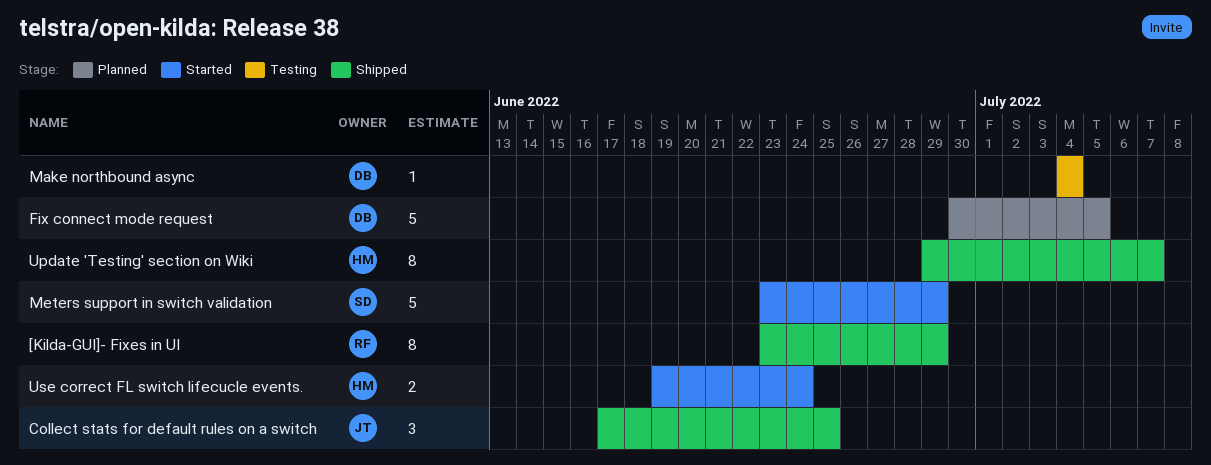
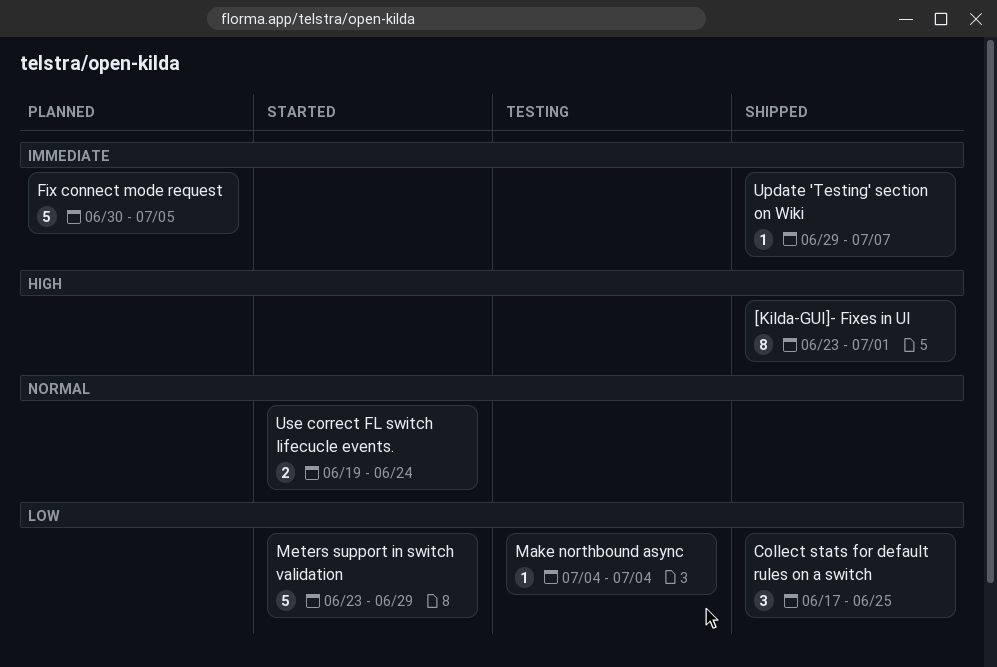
[Kilda-GUI]- Fixes in UI, due: Jun 29 -> Jul 1
Update 'Testing' section on Wiki, estimate: 8 -> 1

